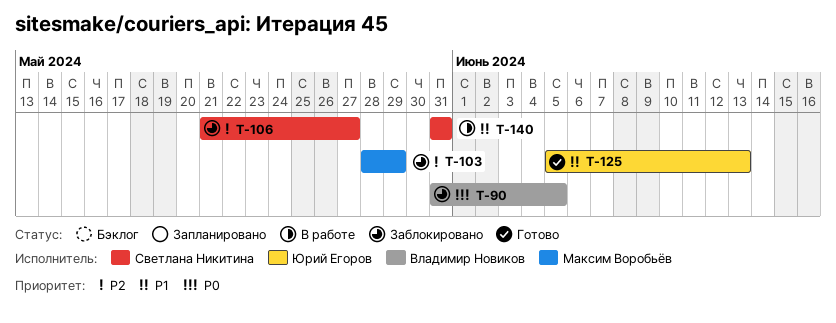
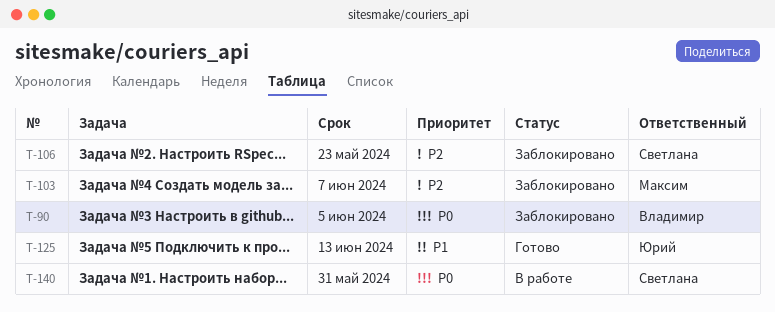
T-103, due: May 29 -> Jun 7
T-106, due: May 27 -> May 23
T-140, priority: P1 -> P0

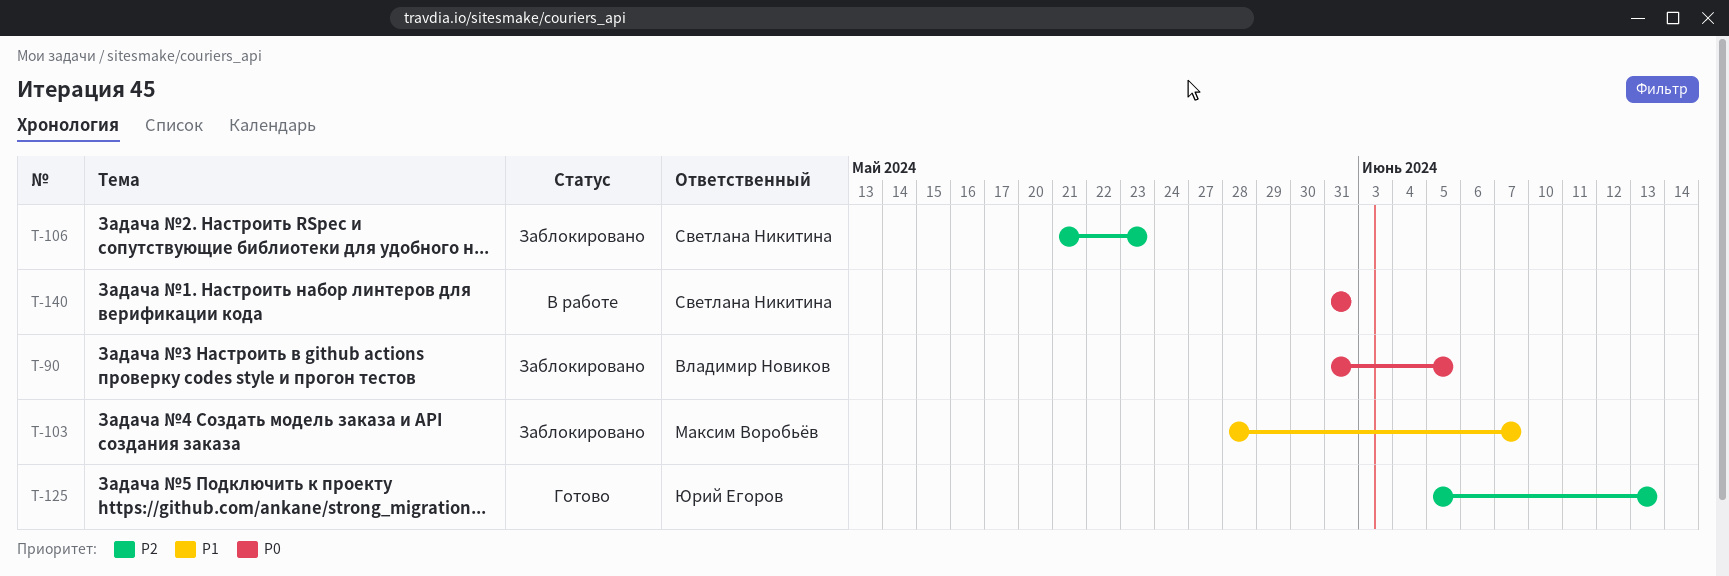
T-103, priority: P2 -> P1
T-125, priority: P1 -> P2

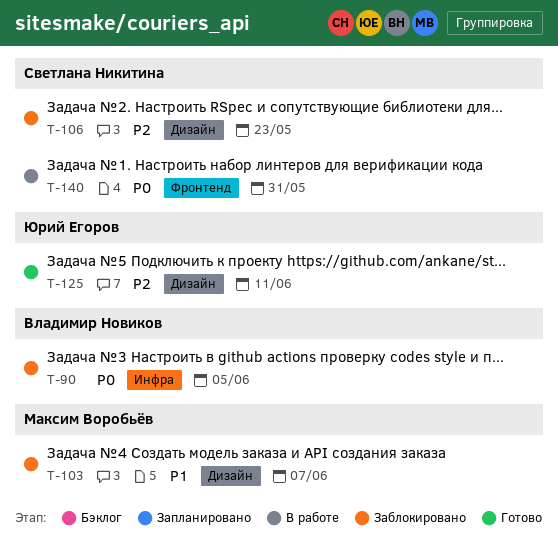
T-125, due: Jun 13 -> Jun 11

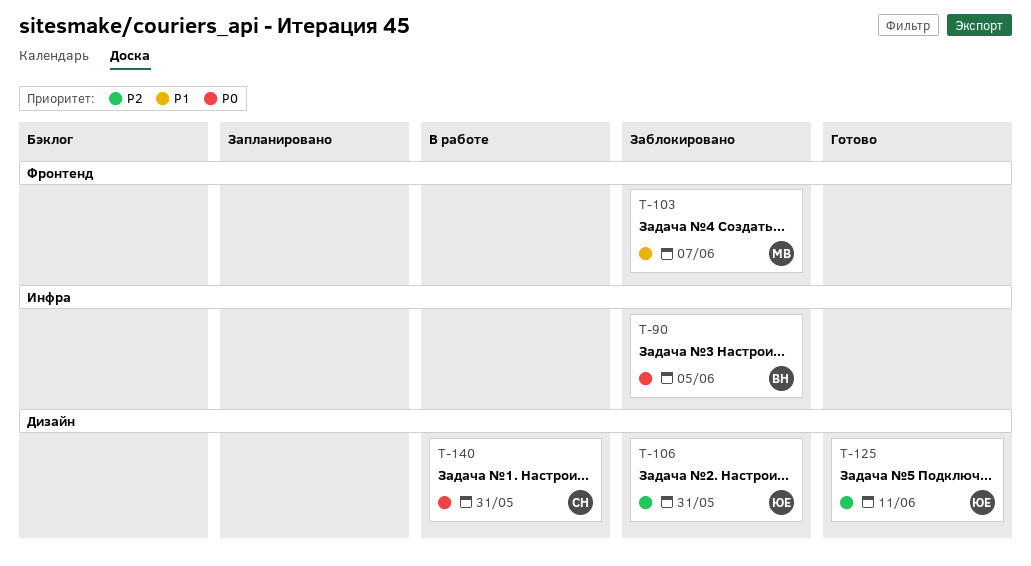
T-103, label: Дизайн -> Фронтенд
T-106, owner: Светлана Никитина -> Юрий Егоров
T-106, due: May 23 -> May 31
T-140, label: Фронтенд -> Дизайн

